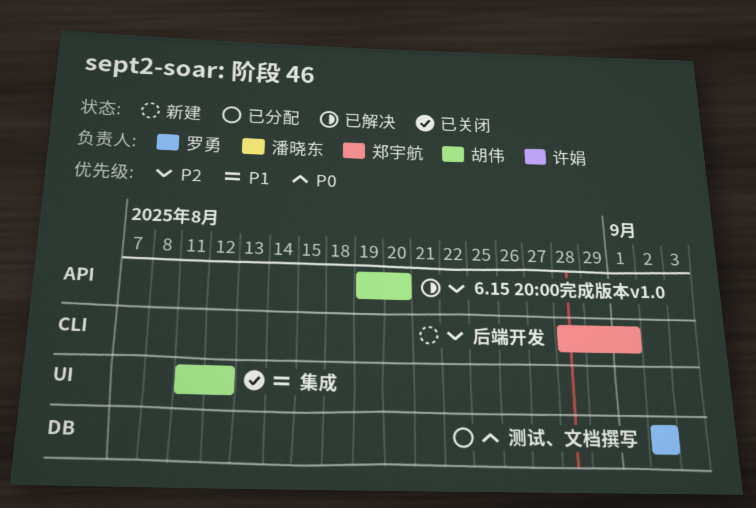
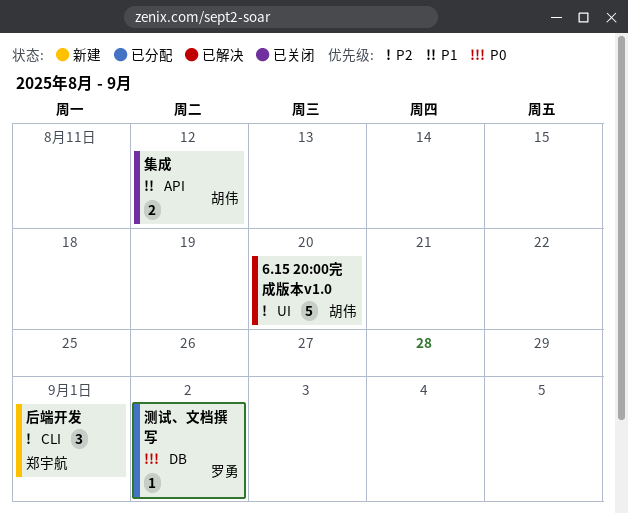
6.15 20:00完成版本v1.0, label: API -> UI
集成, label: UI -> API

